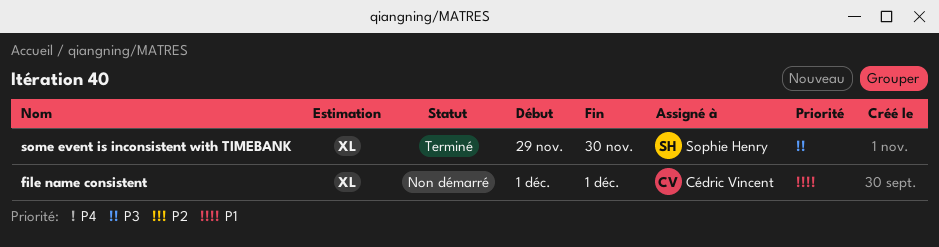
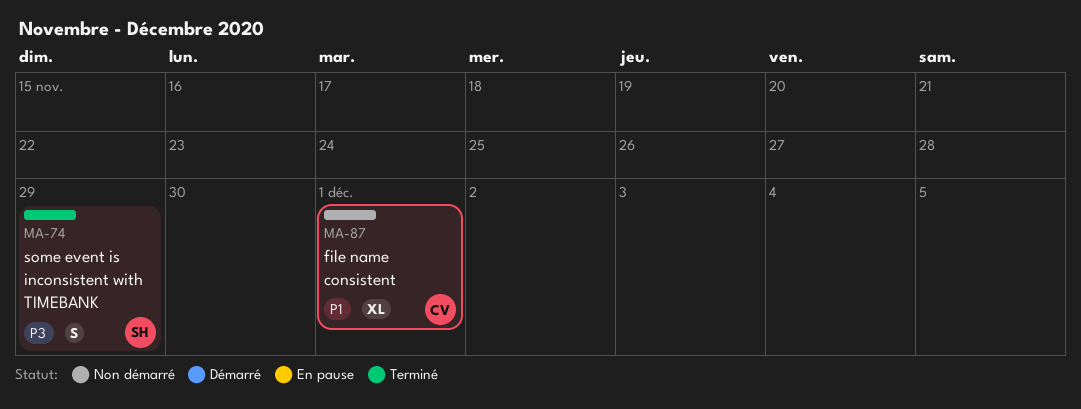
some event is inconsistent with TIMEBANK, estimate: XL -> S
some event is inconsistent with TIMEBANK, due: Nov 30 -> Nov 29

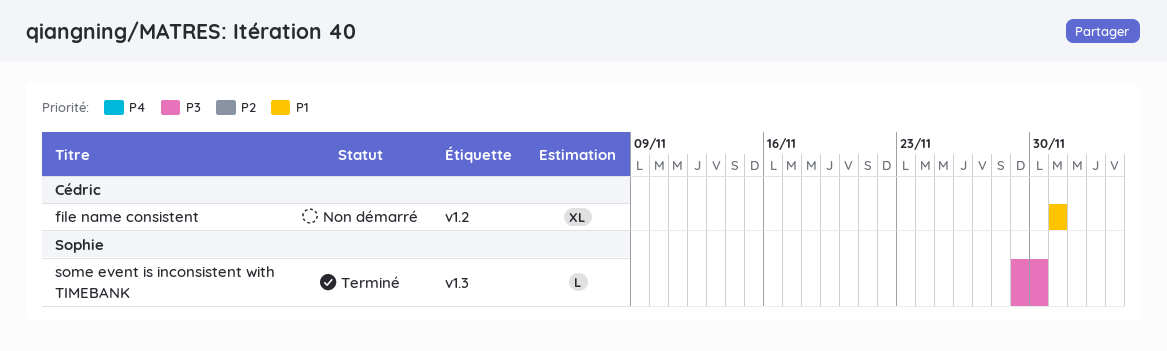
some event is inconsistent with TIMEBANK, estimate: S -> L
some event is inconsistent with TIMEBANK, due: Nov 29 -> Nov 30

